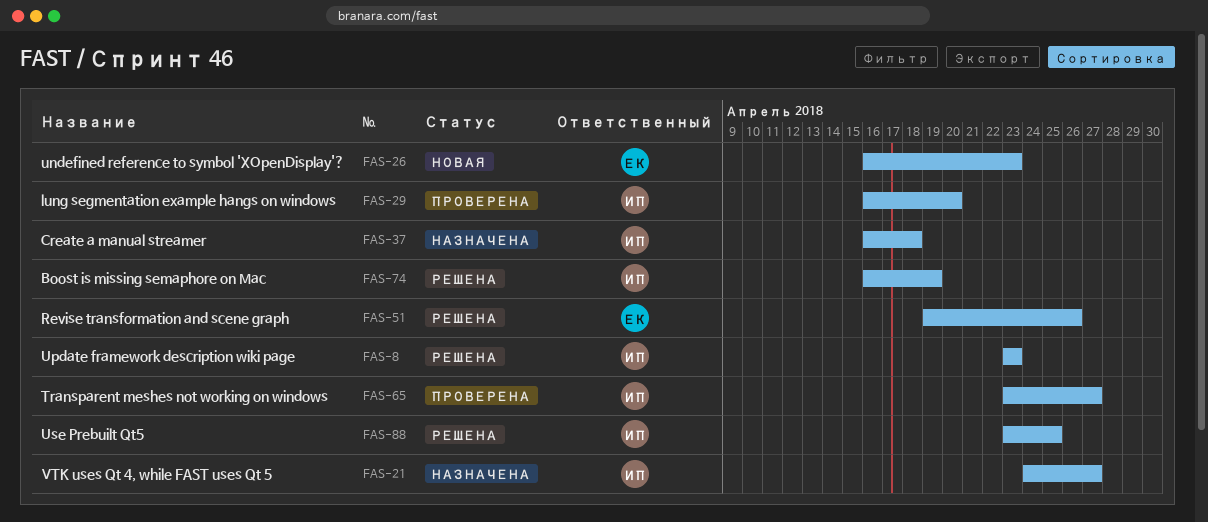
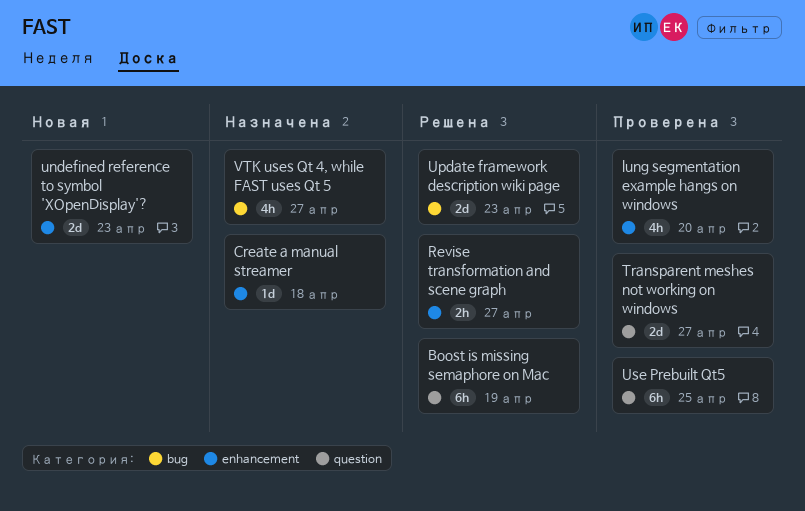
Revise transformation and scene graph, due: Apr 26 -> Apr 27
Use Prebuilt Qt5, status: Решена -> Проверена

